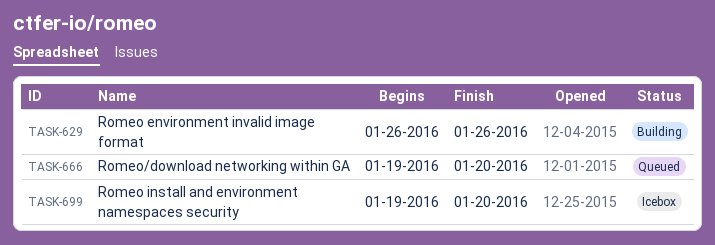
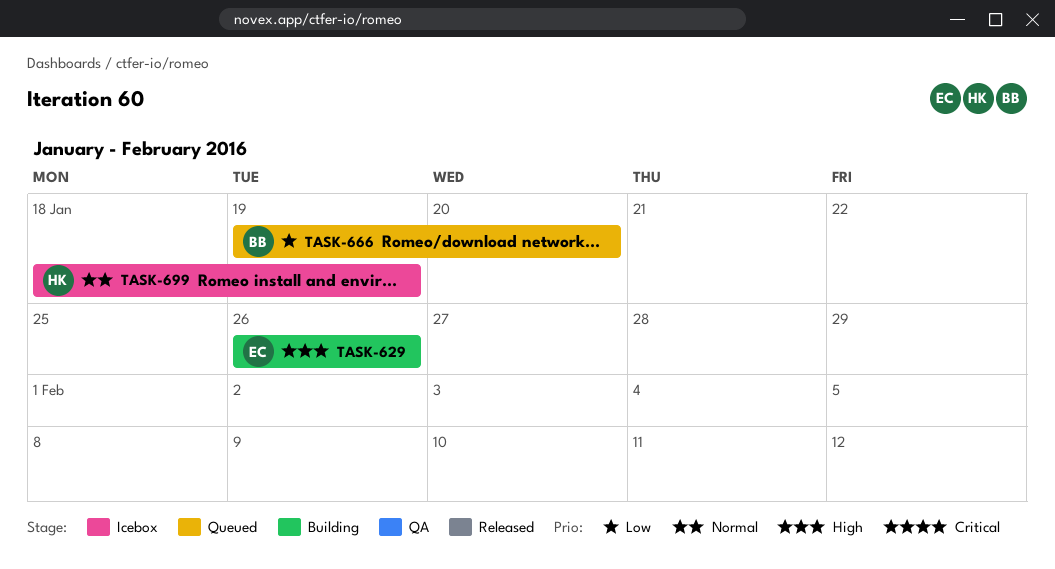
TASK-699, start: Jan 19 -> Jan 18
TASK-699, due: Jan 20 -> Jan 19

